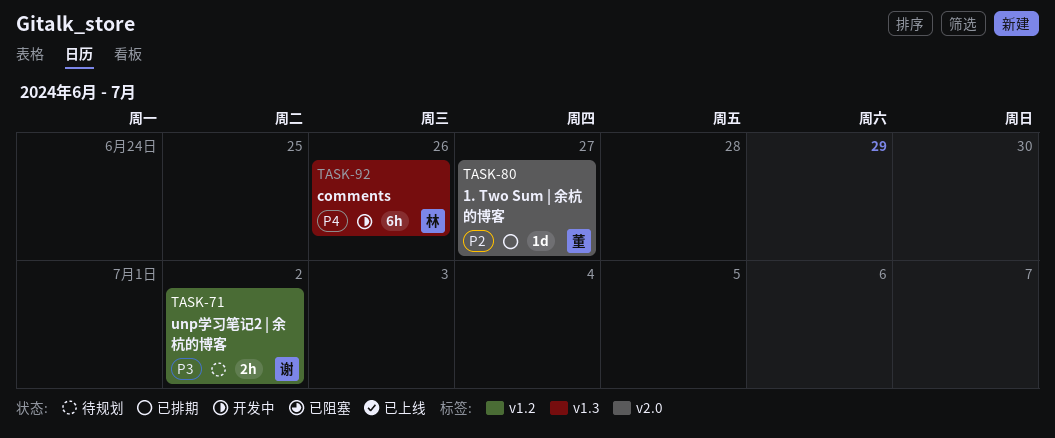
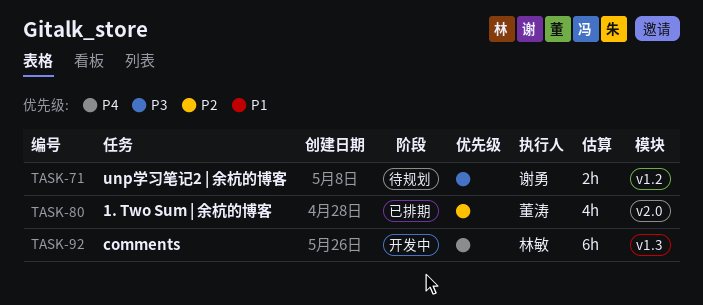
TASK-80, estimate: 1d -> 4h

